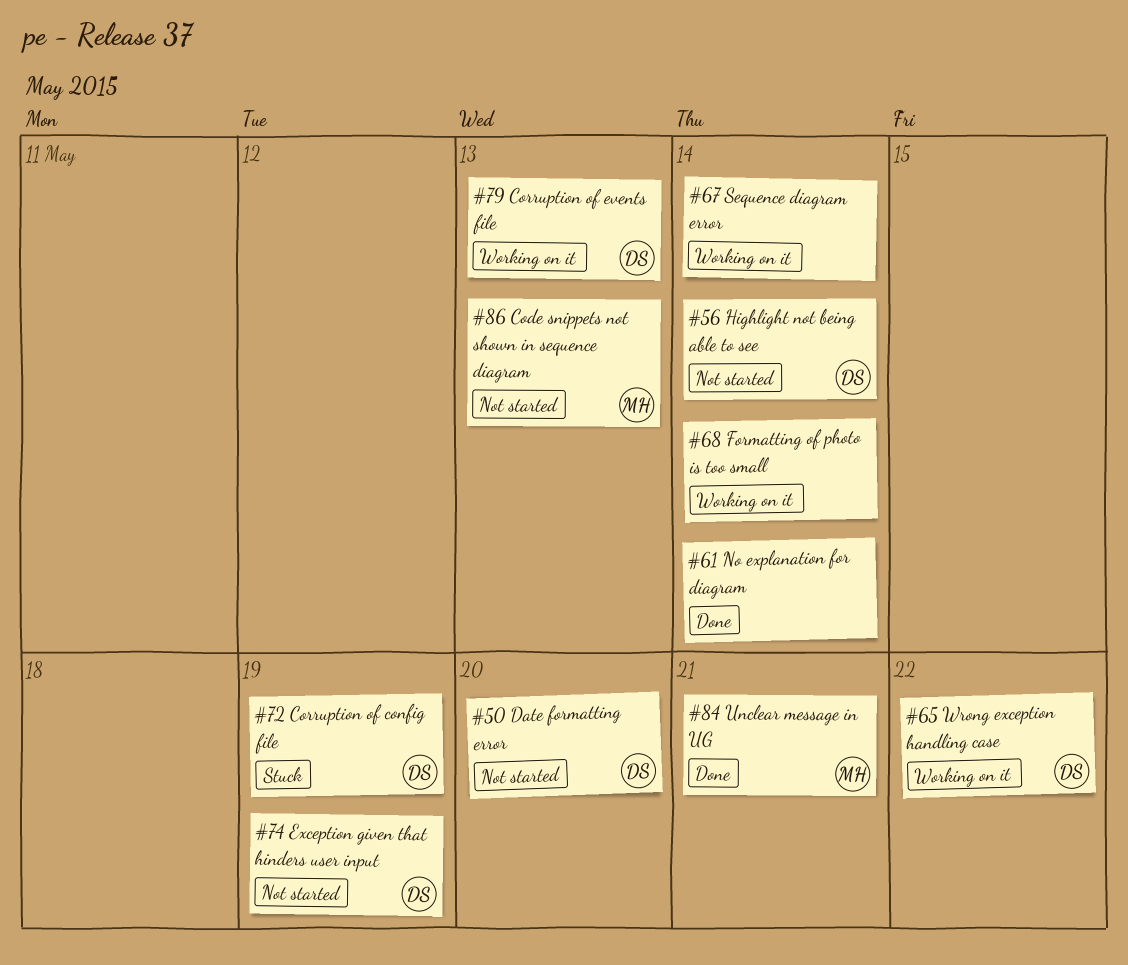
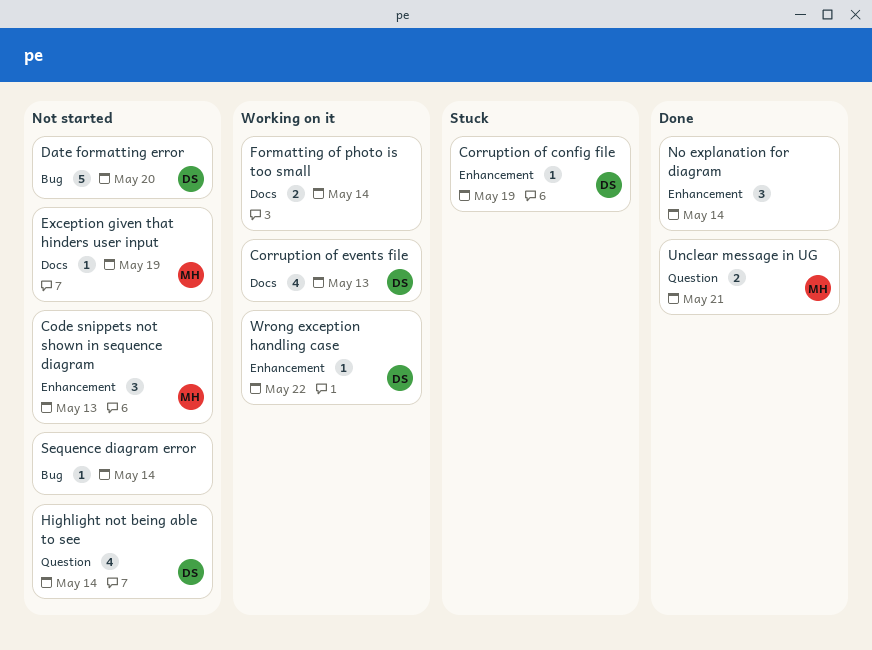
Exception given that hinders user input, owner: DS -> MH
Sequence diagram error, status: Working on it -> Not started

